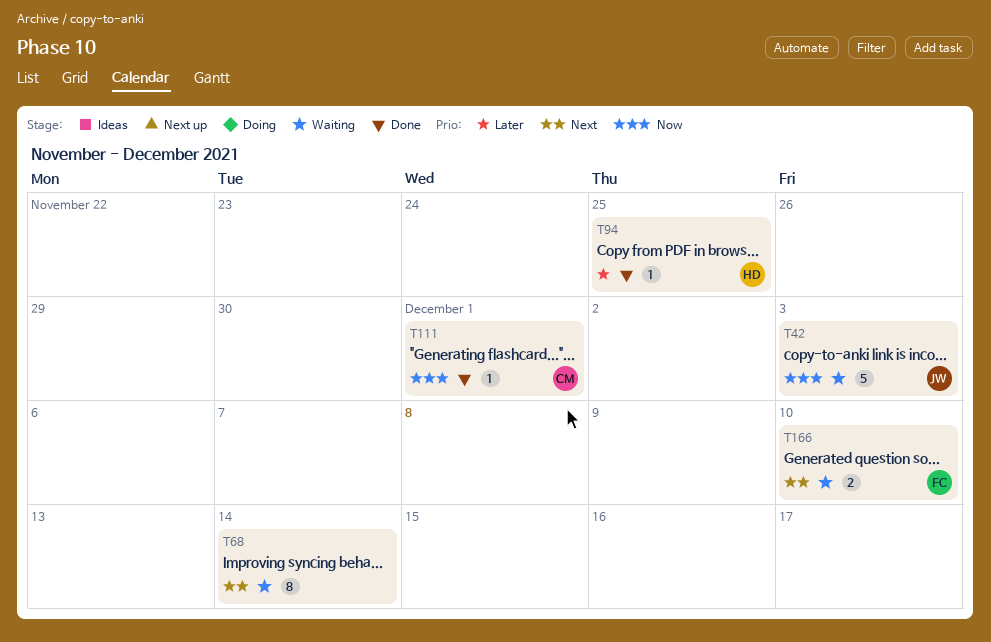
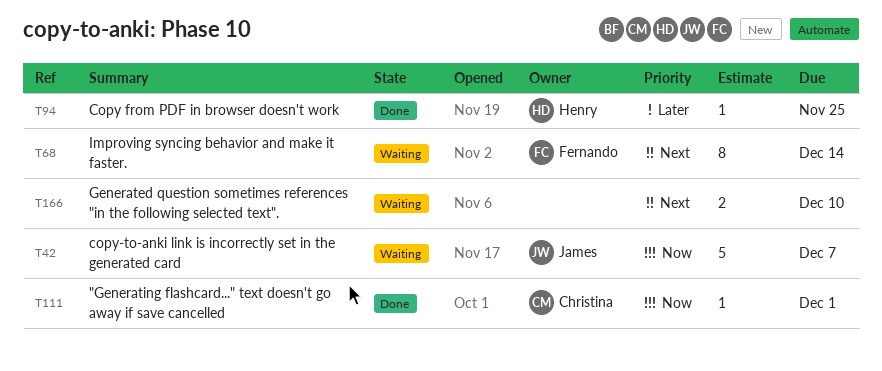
T42, due: Dec 3 -> Dec 7
T68, owner: none -> Fernando
T166, owner: Fernando -> none

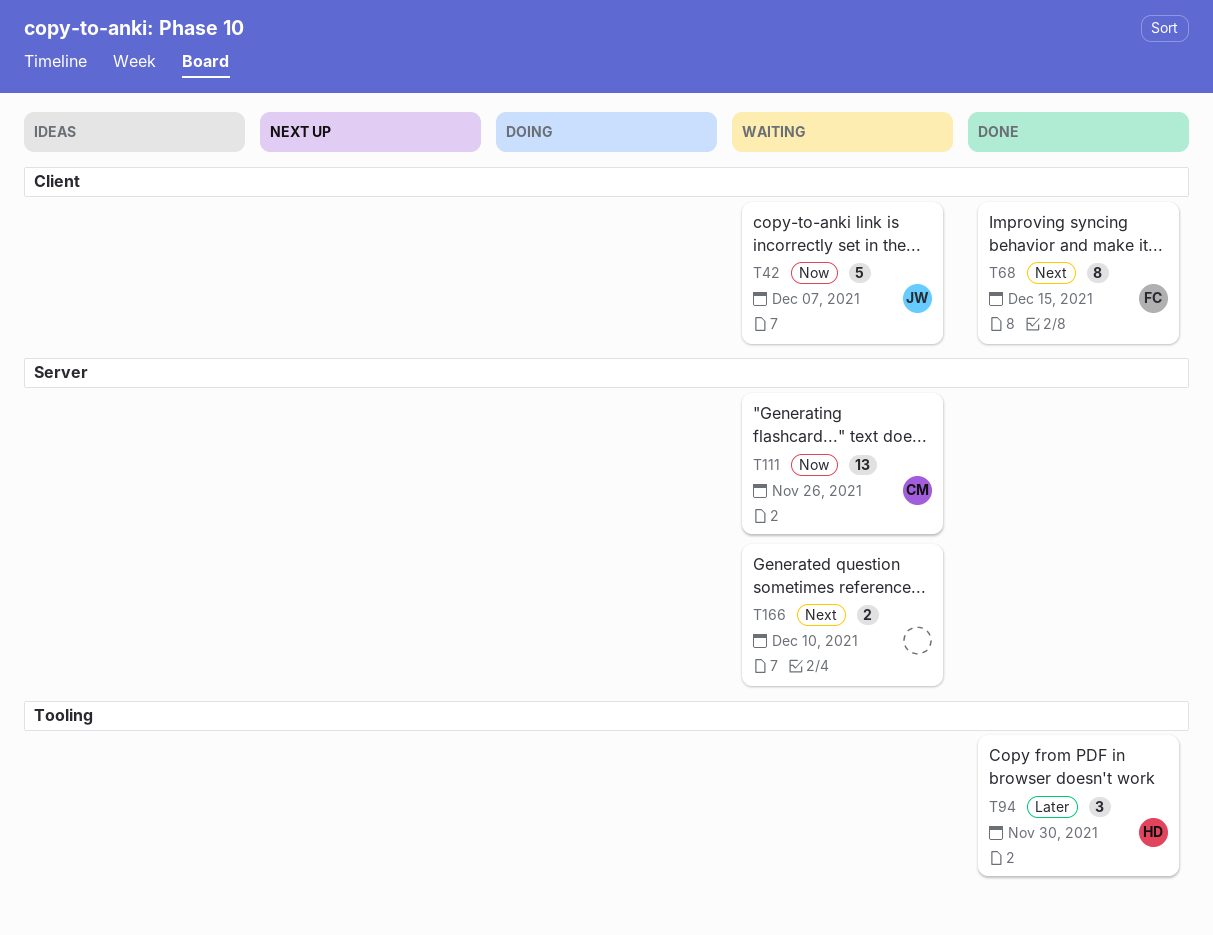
T68, status: Waiting -> Done
T68, due: Dec 14 -> Dec 15
T94, estimate: 1 -> 3
T94, due: Nov 25 -> Nov 30
T111, status: Done -> Waiting
T111, estimate: 1 -> 13
T111, due: Dec 1 -> Nov 26

